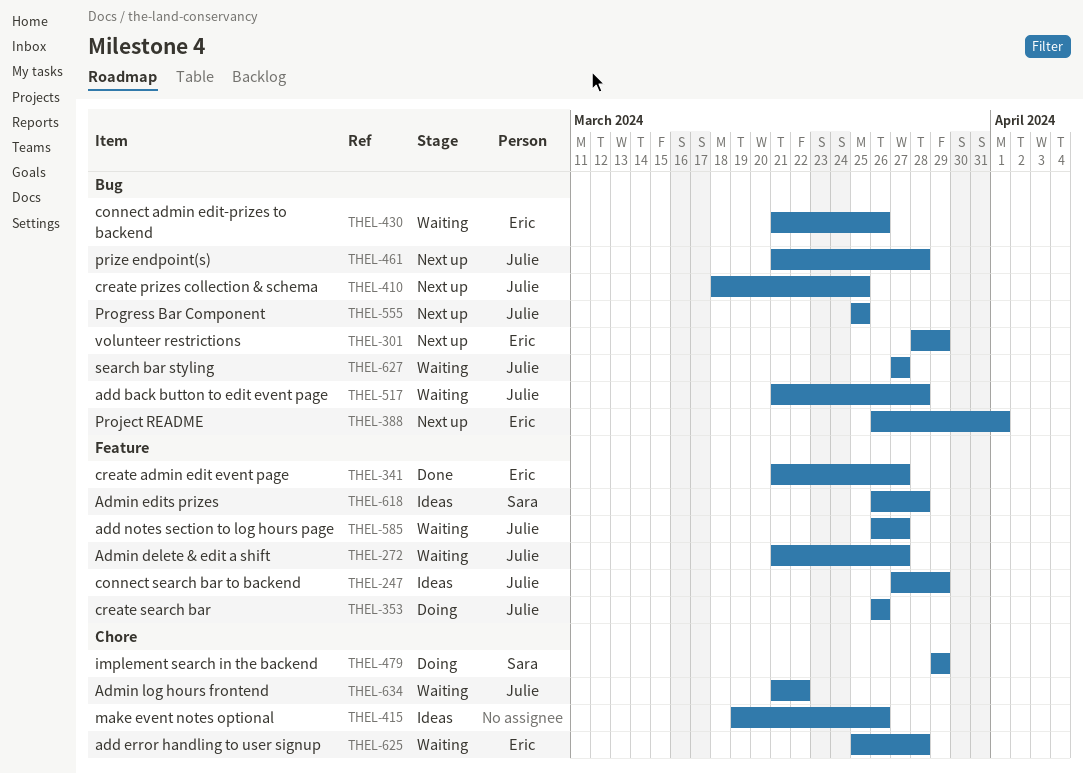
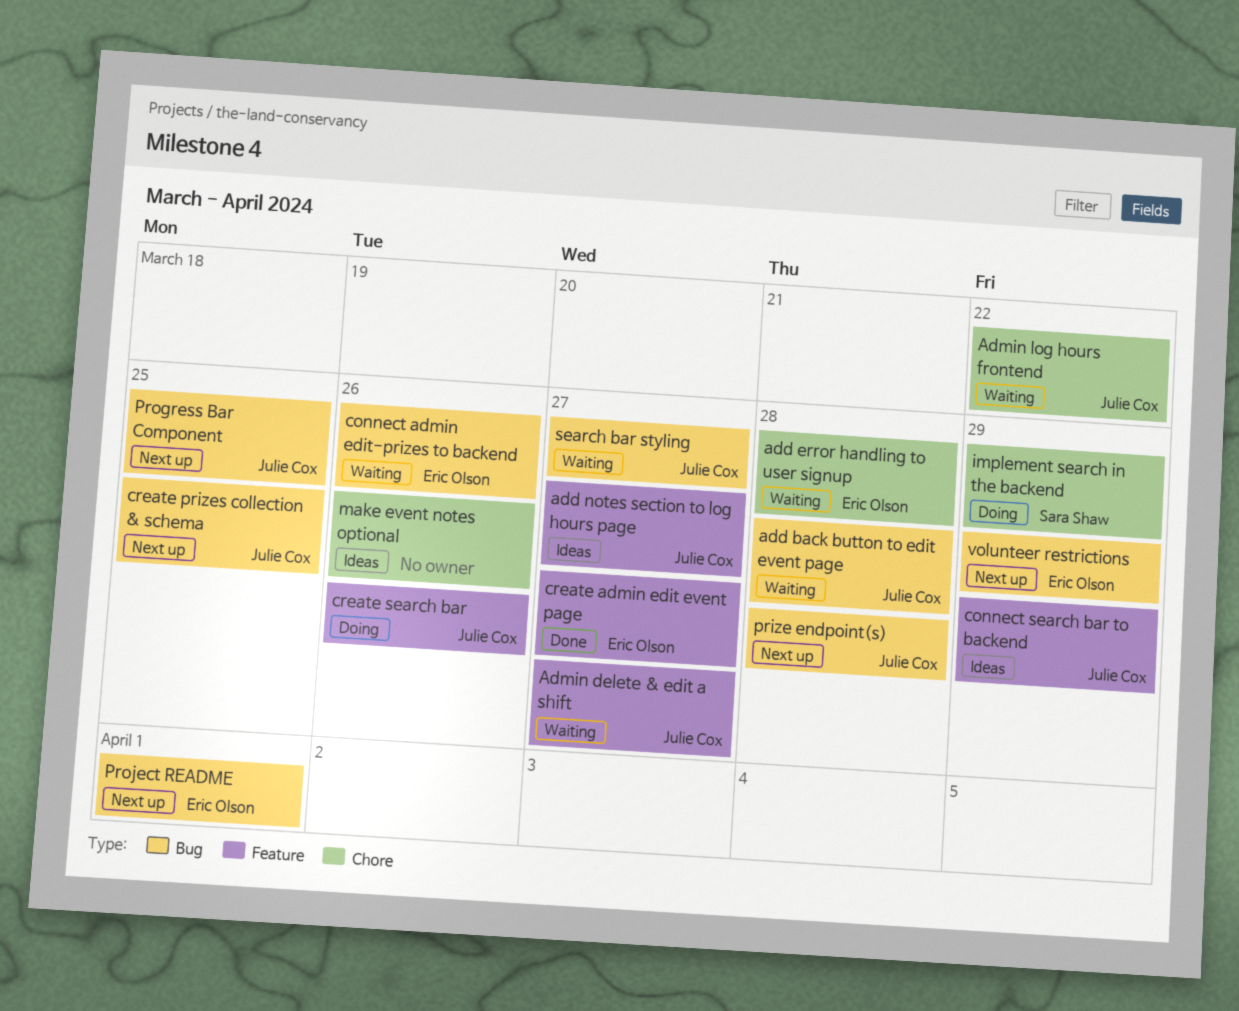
add notes section to log hours page, status: Waiting -> Ideas
Admin edits prizes: present -> none

